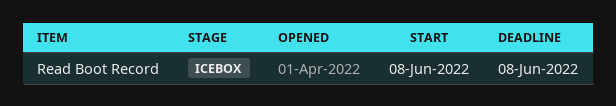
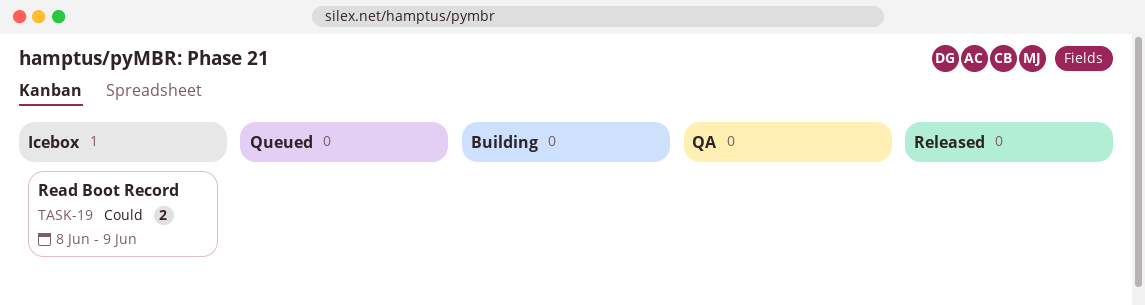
Read Boot Record, due: Jun 8 -> Jun 9

